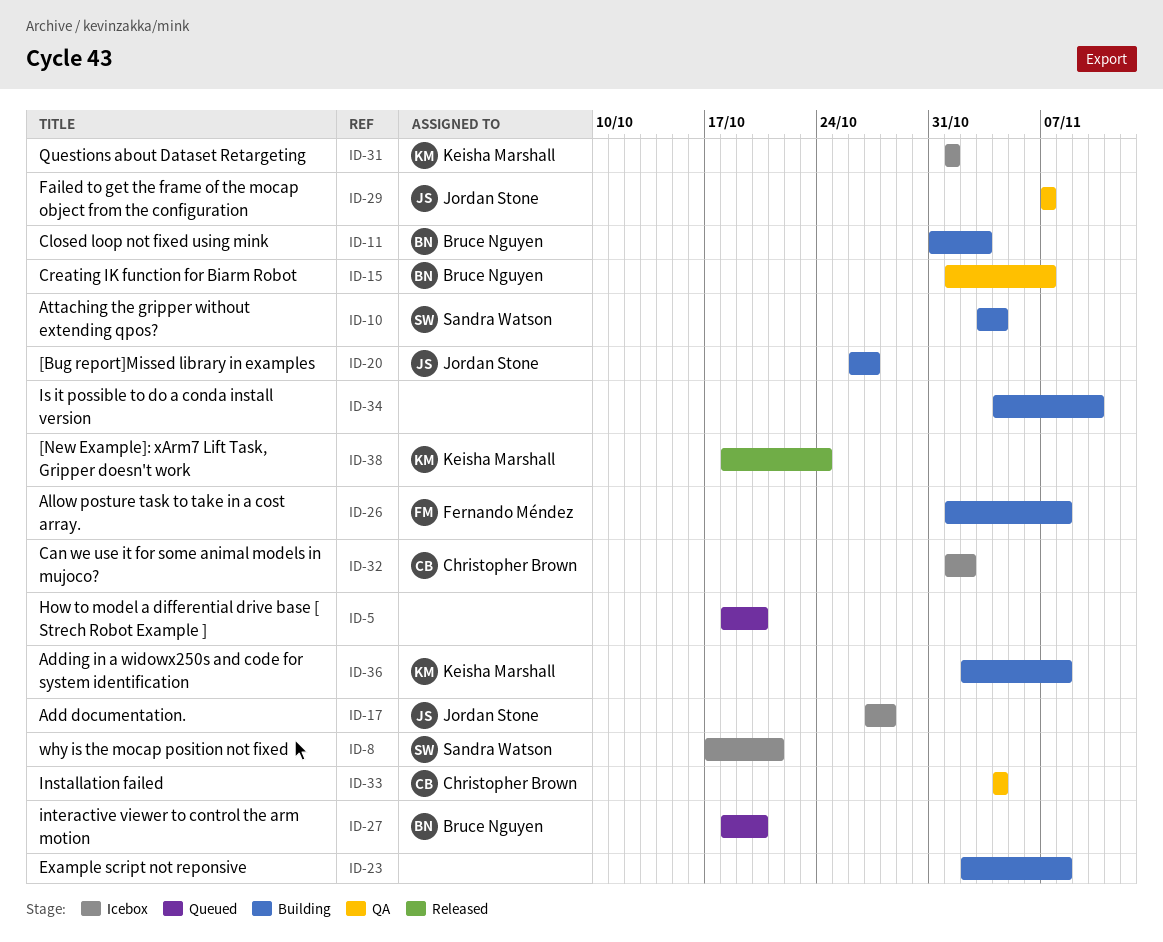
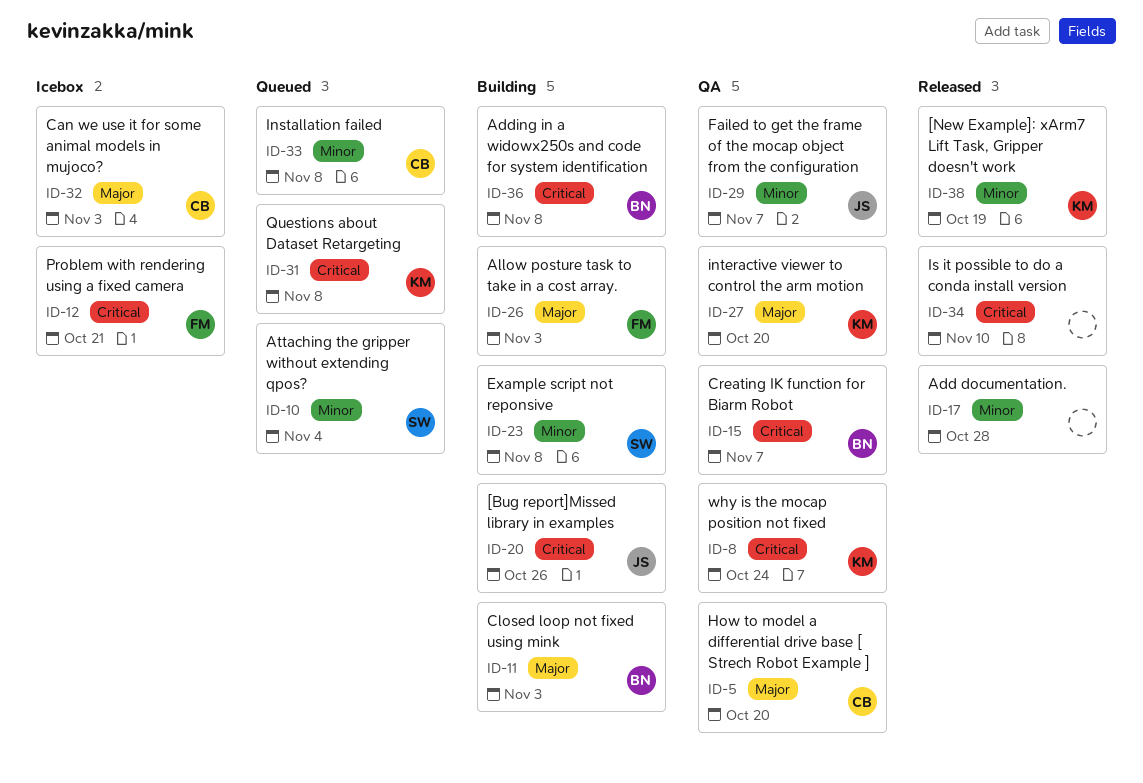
ID-5, status: Queued -> QA
ID-5, owner: none -> Christopher Brown
ID-8, status: Icebox -> QA
ID-8, owner: Sandra Watson -> Keisha Marshall
ID-8, due: Oct 21 -> Oct 24
ID-10, status: Building -> Queued
ID-12: none -> present
ID-17, status: Icebox -> Released
ID-17, owner: Jordan Stone -> none
ID-20, due: Oct 27 -> Oct 26
ID-23, owner: none -> Sandra Watson
ID-26, due: Nov 8 -> Nov 3
ID-27, status: Queued -> QA
ID-27, owner: Bruce Nguyen -> Keisha Marshall
ID-31, status: Icebox -> Queued
ID-31, due: Nov 1 -> Nov 8
ID-32, due: Nov 2 -> Nov 3
ID-33, status: QA -> Queued
ID-33, due: Nov 4 -> Nov 8
ID-34, status: Building -> Released
ID-36, owner: Keisha Marshall -> Bruce Nguyen
ID-38, due: Oct 24 -> Oct 19

